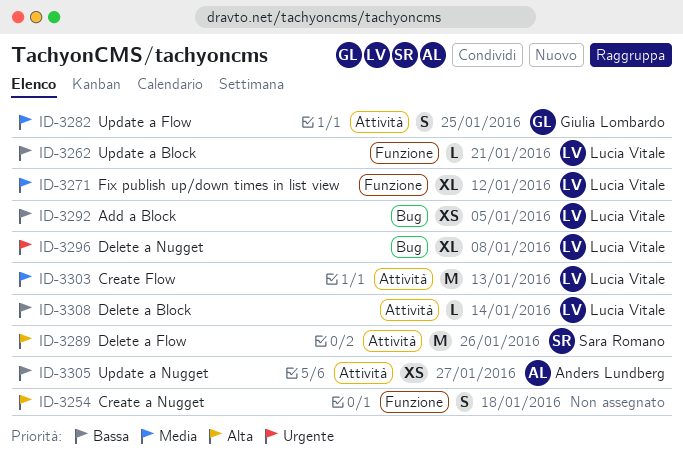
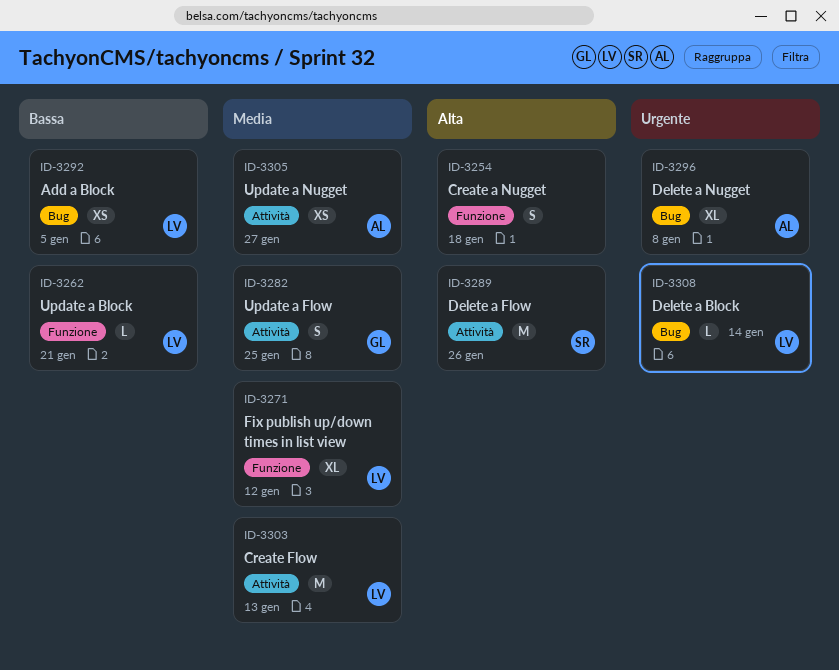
ID-3296, owner: Lucia Vitale -> Anders Lundberg
ID-3305, priority: Bassa -> Media
ID-3308, priority: Bassa -> Urgente
ID-3308, label: Attività -> Bug

